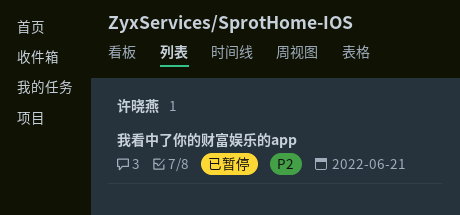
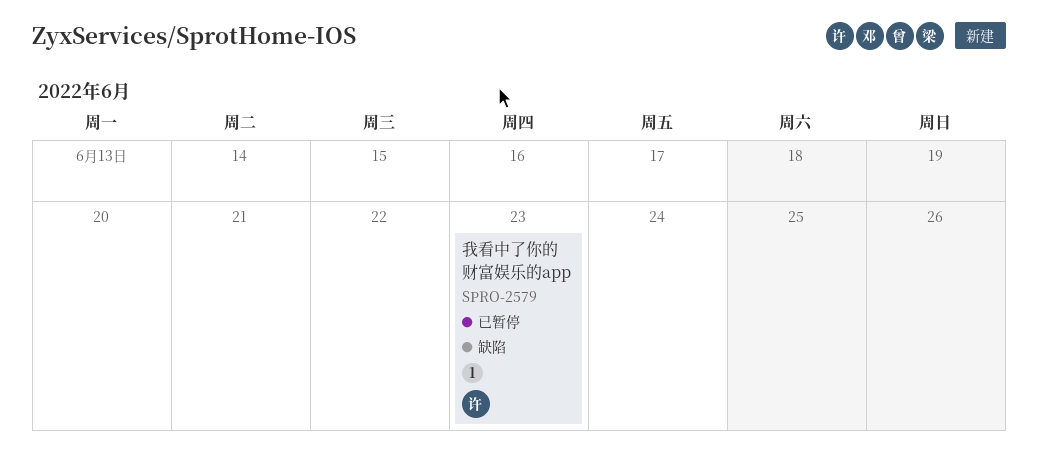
我看中了你的财富娱乐的app, due: Jun 21 -> Jun 23

